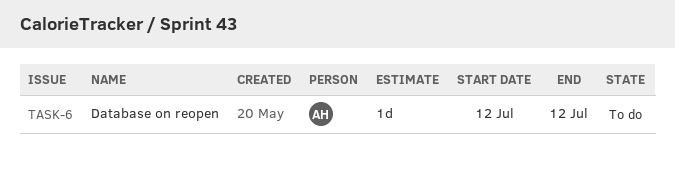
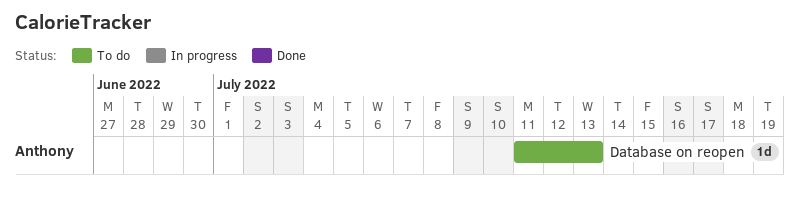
Database on reopen, start: Jul 12 -> Jul 11
Database on reopen, due: Jul 12 -> Jul 13

